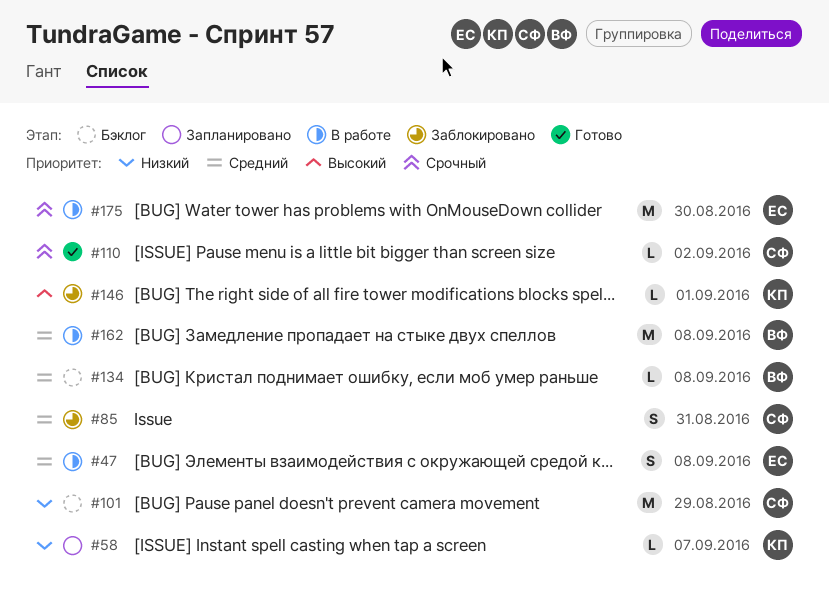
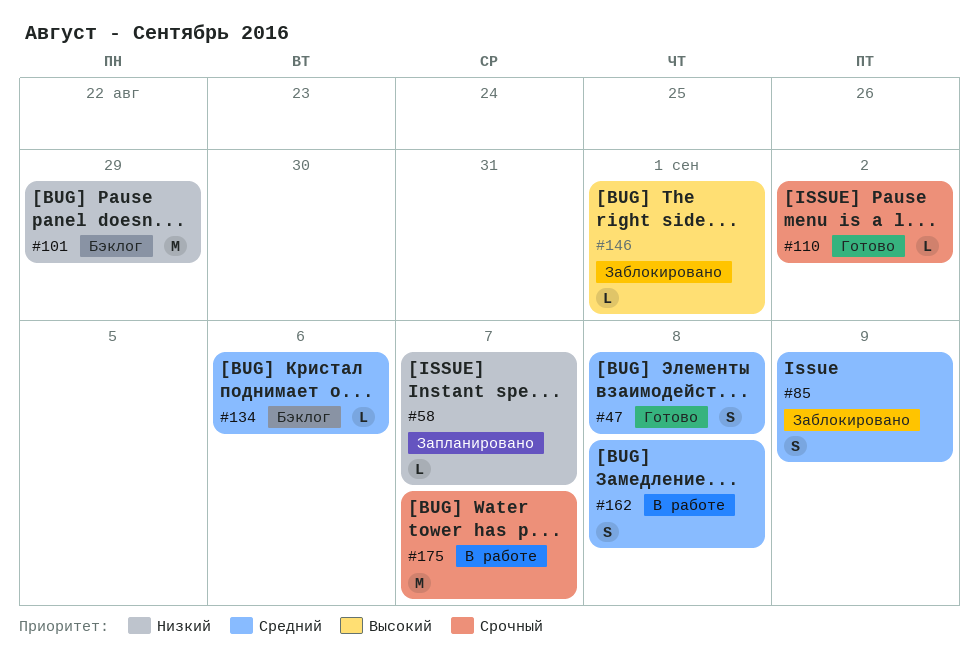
#47, status: В работе -> Готово
#85, due: Aug 31 -> Sep 9
#134, due: Sep 8 -> Sep 6
#162, estimate: M -> S
#175, due: Aug 30 -> Sep 7

